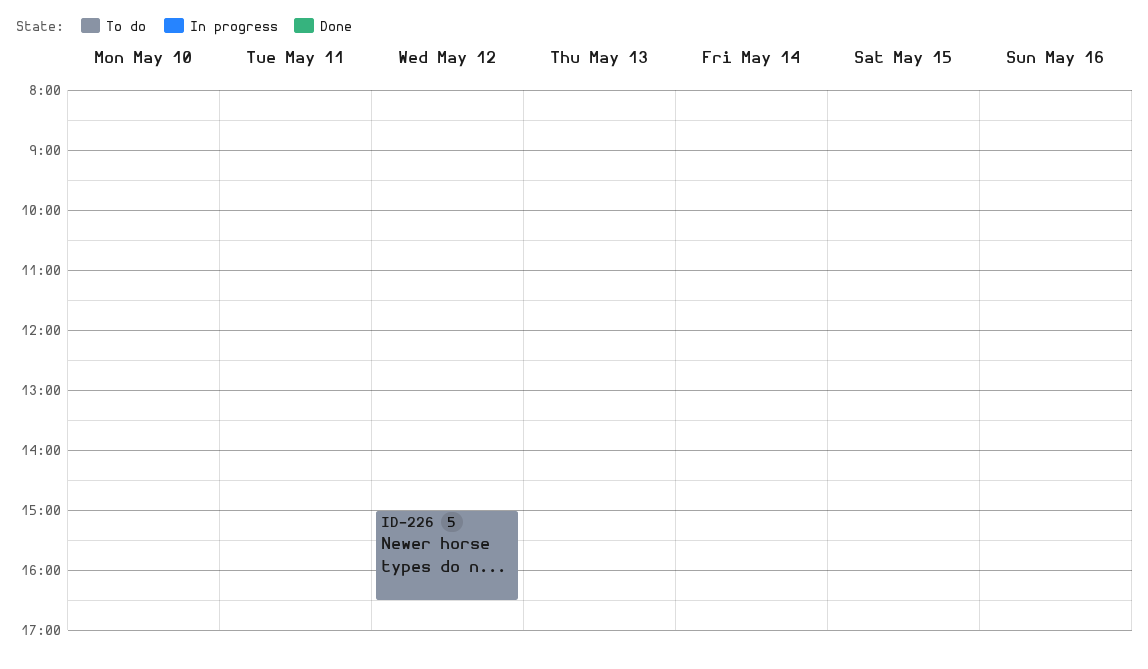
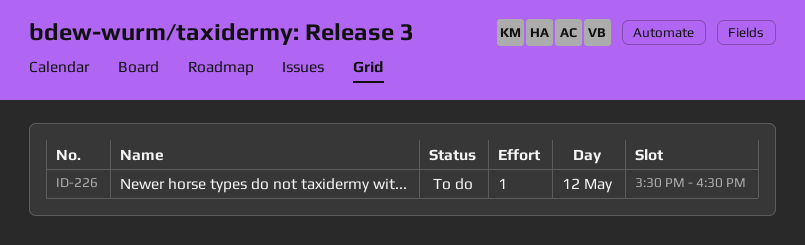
ID-226, estimate: 5 -> 1
ID-226, begins: 15:00 -> 15:30

